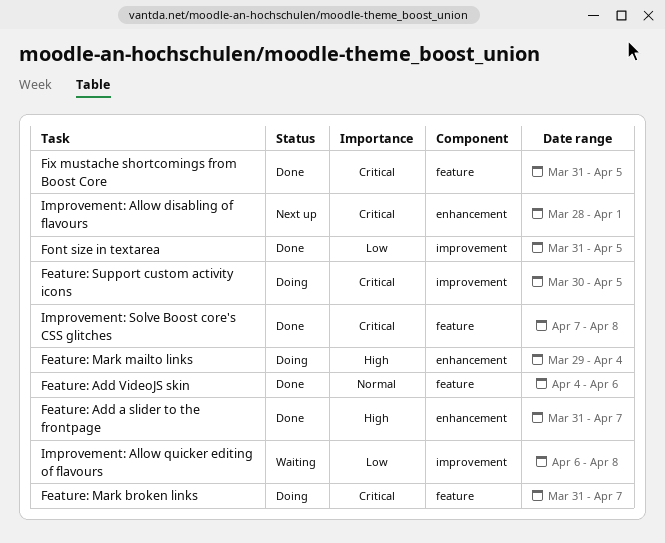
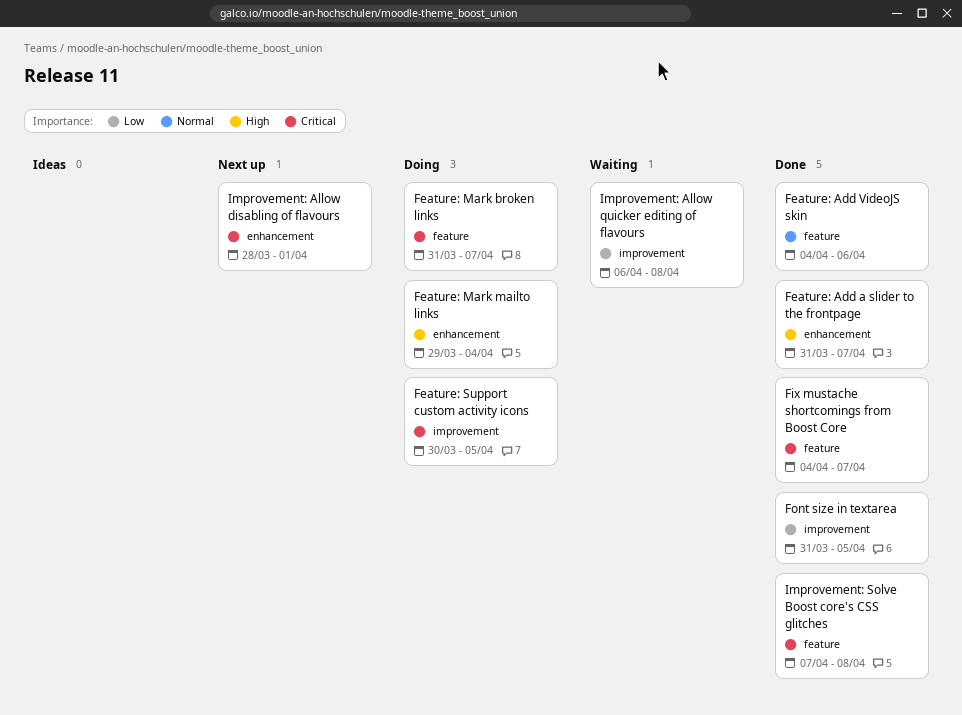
Fix mustache shortcomings from Boost Core, start: Mar 31 -> Apr 4
Fix mustache shortcomings from Boost Core, due: Apr 5 -> Apr 7

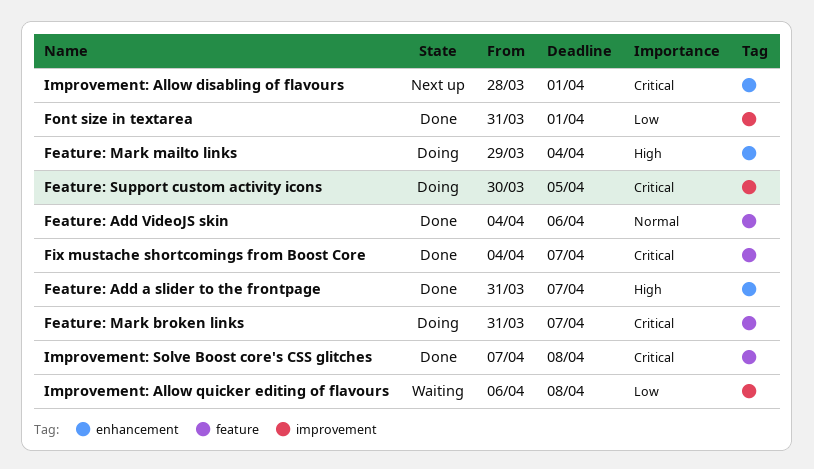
Font size in textarea, due: Apr 5 -> Apr 1

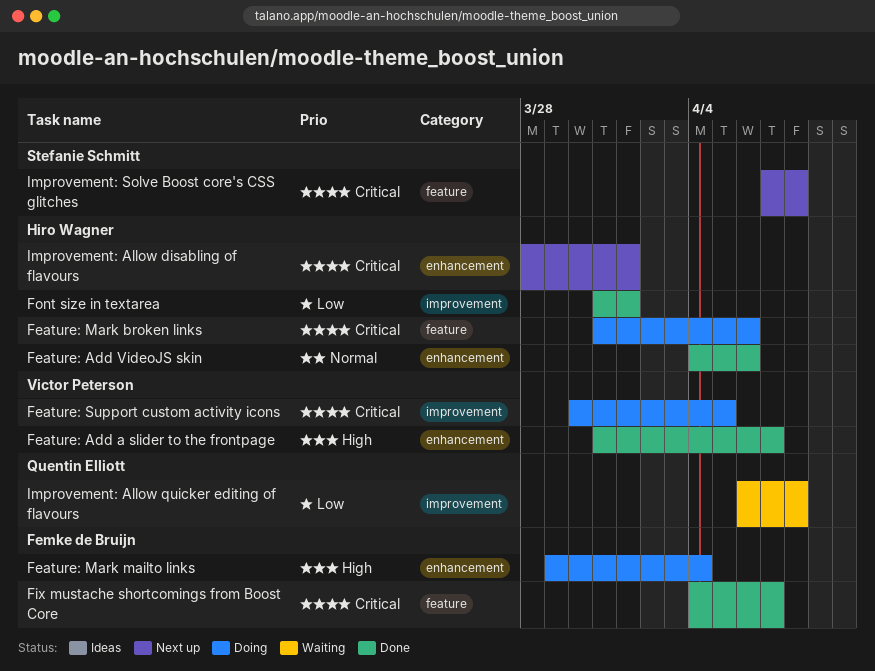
Feature: Add VideoJS skin, label: feature -> enhancement
Feature: Mark broken links, due: Apr 7 -> Apr 6
Improvement: Solve Boost core's CSS glitches, status: Done -> Next up

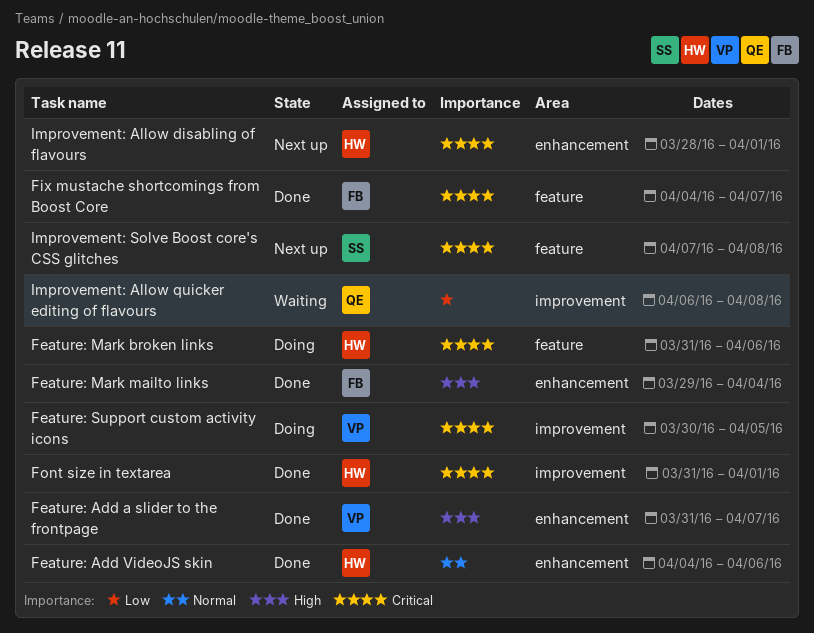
Feature: Mark mailto links, status: Doing -> Done
Font size in textarea, priority: Low -> Critical

